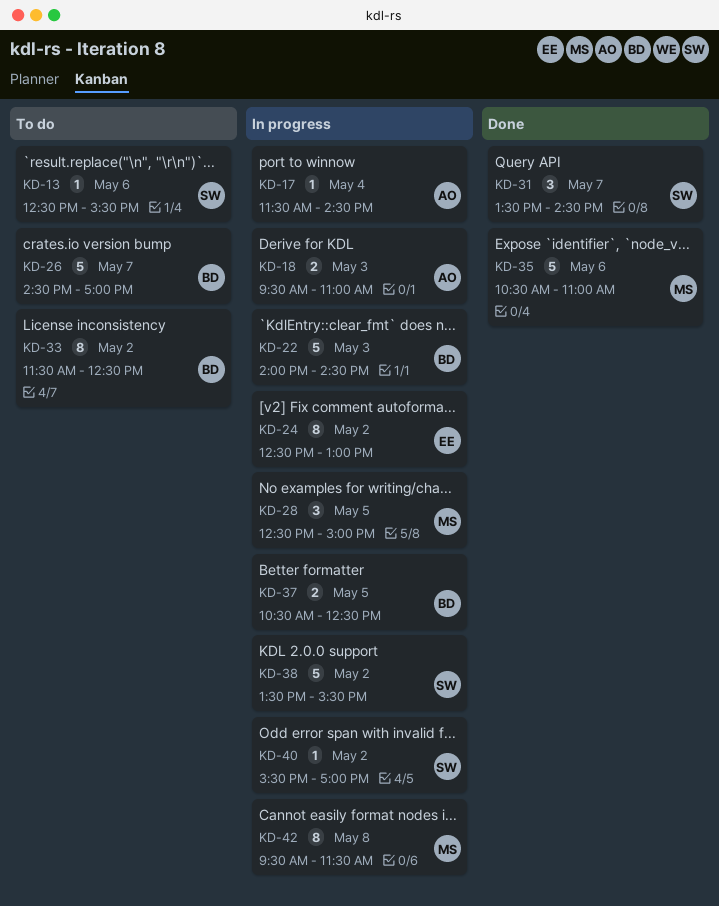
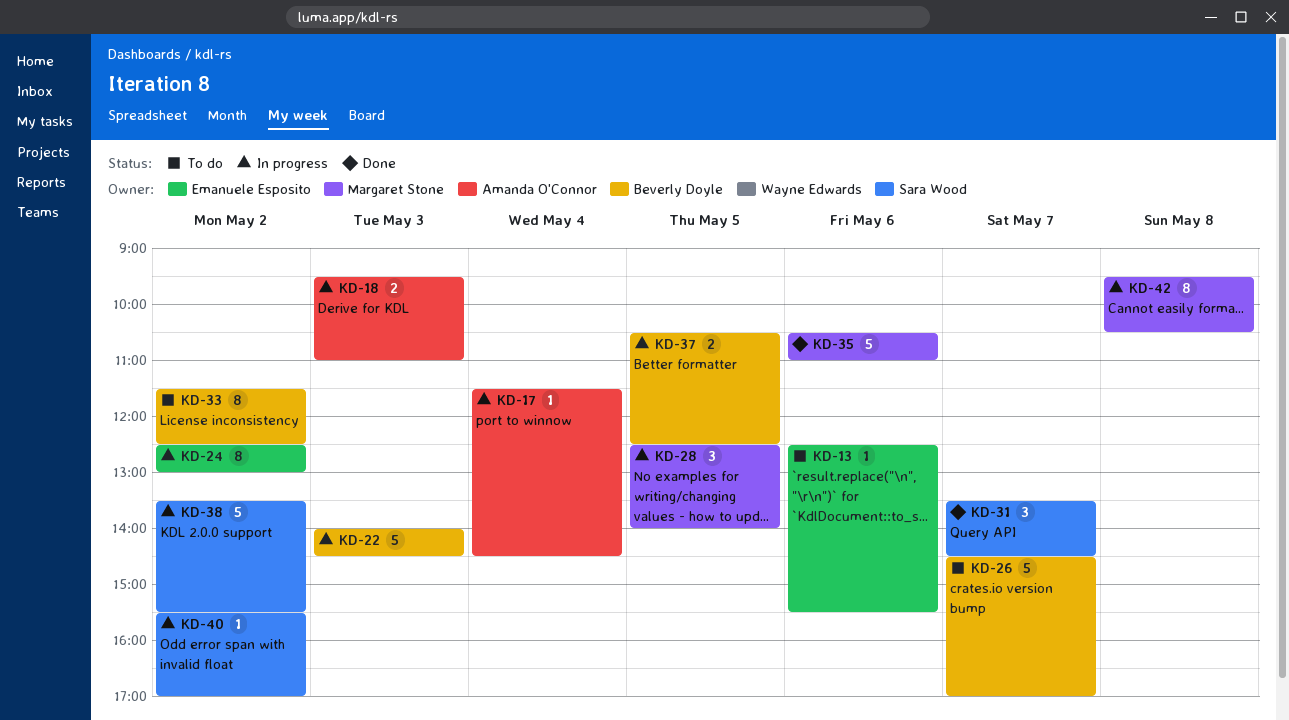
KD-13, owner: Sara Wood -> Emanuele Esposito
KD-28, ends: 15:00 -> 14:00
KD-42, ends: 11:30 -> 10:30

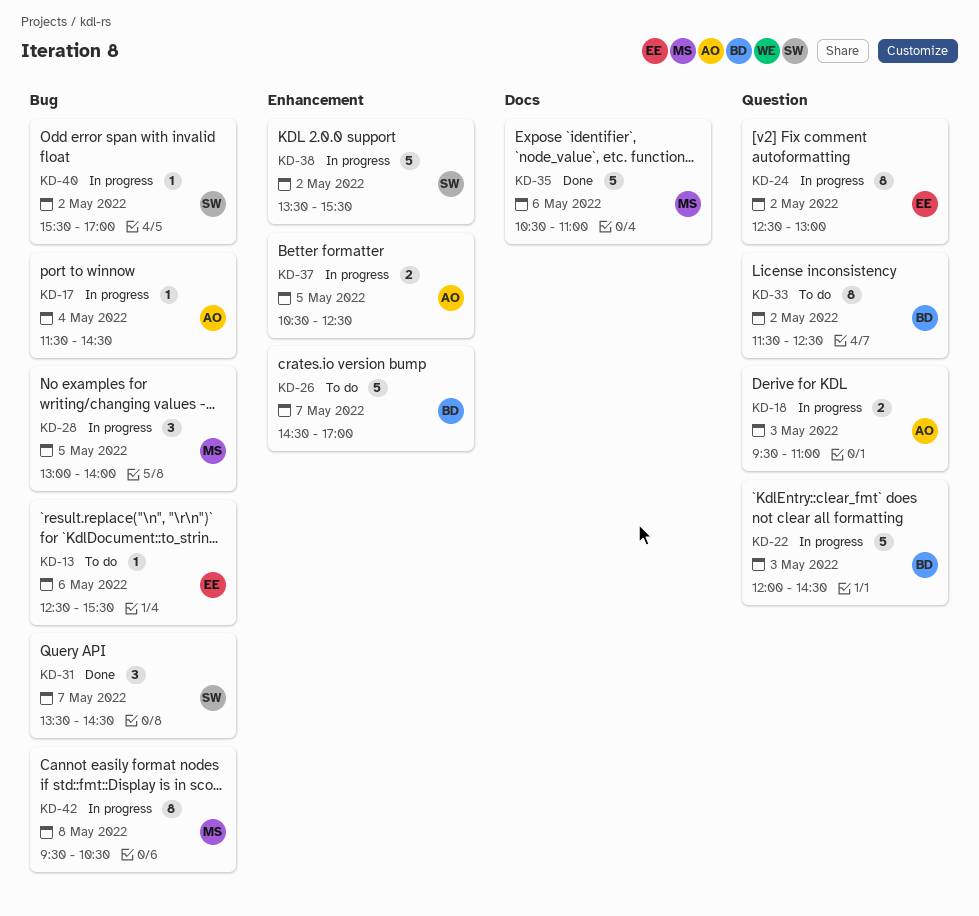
KD-22, begins: 14:00 -> 12:00
KD-28, begins: 12:30 -> 13:00
KD-37, owner: Beverly Doyle -> Amanda O'Connor

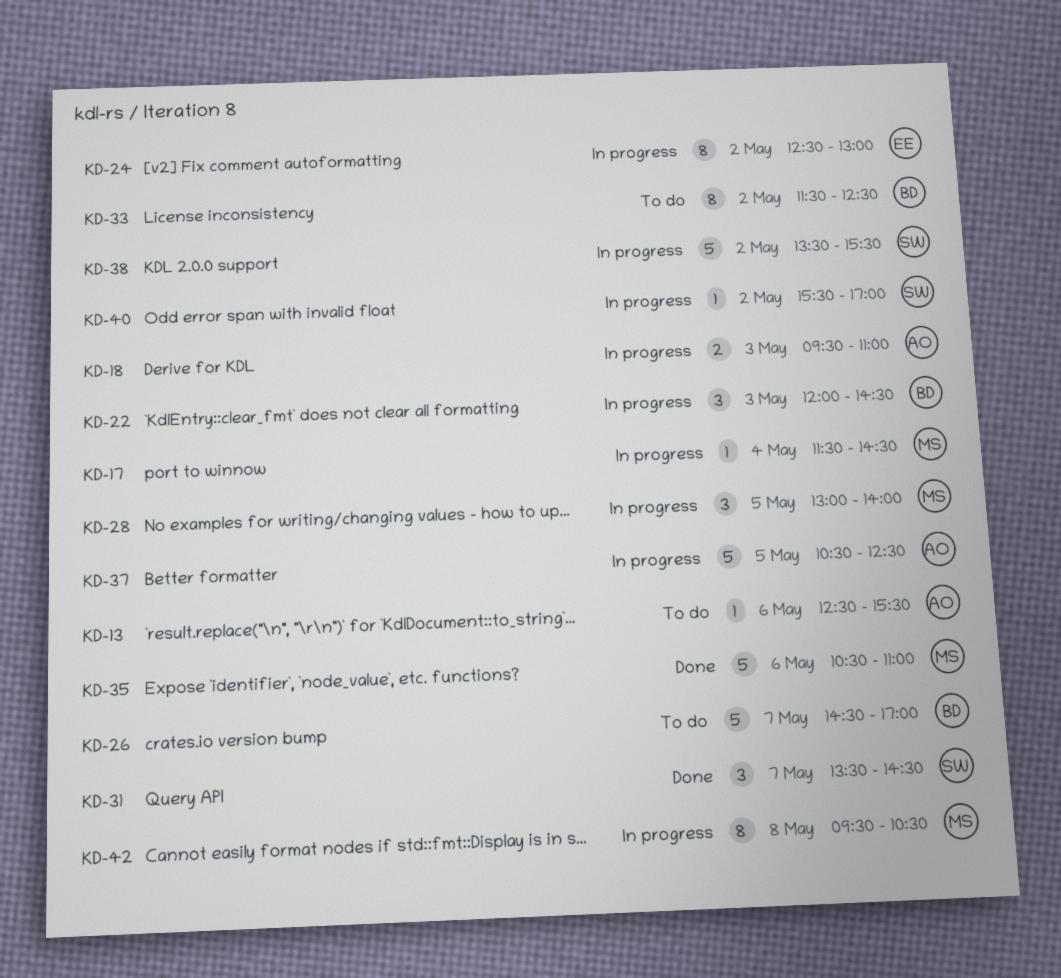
KD-13, owner: EE -> AO
KD-17, owner: AO -> MS
KD-22, estimate: 5 -> 3
KD-37, estimate: 2 -> 5

